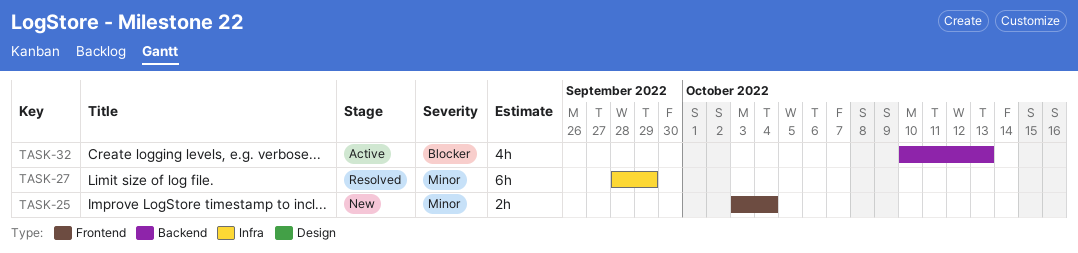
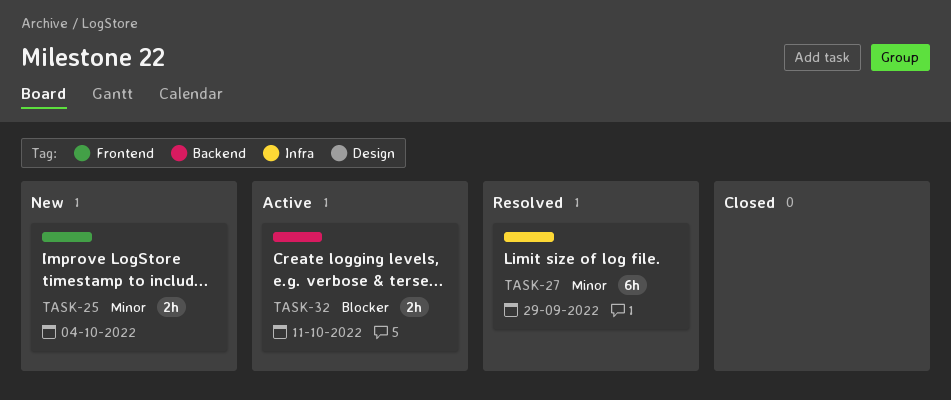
TASK-32, estimate: 4h -> 2h
TASK-32, due: Oct 13 -> Oct 11

